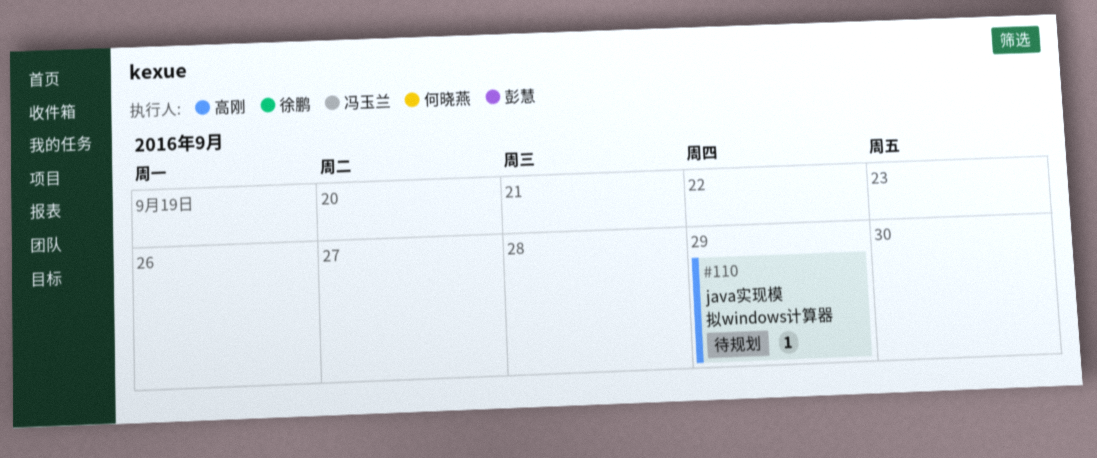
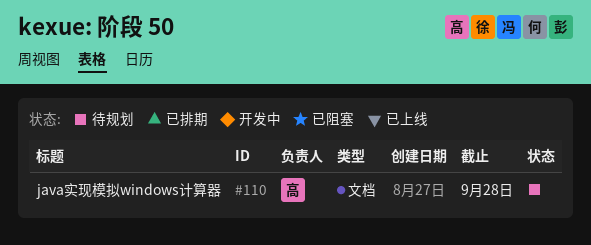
#110, due: Sep 29 -> Sep 28

